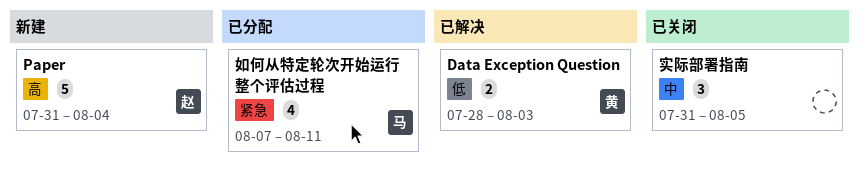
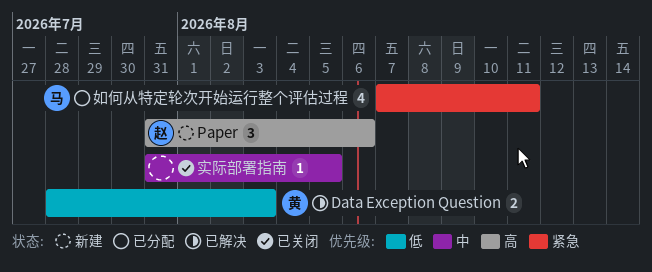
Paper, estimate: 5 -> 3
Paper, due: Aug 4 -> Aug 6
实际部署指南, estimate: 3 -> 1

